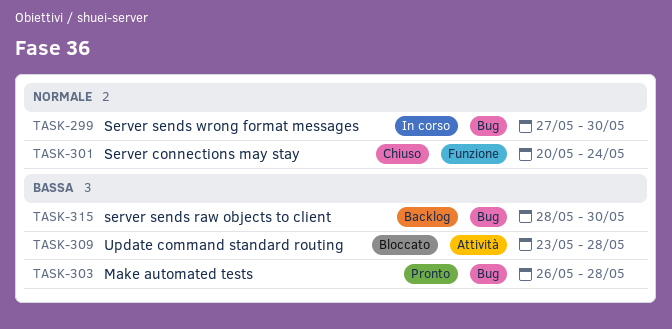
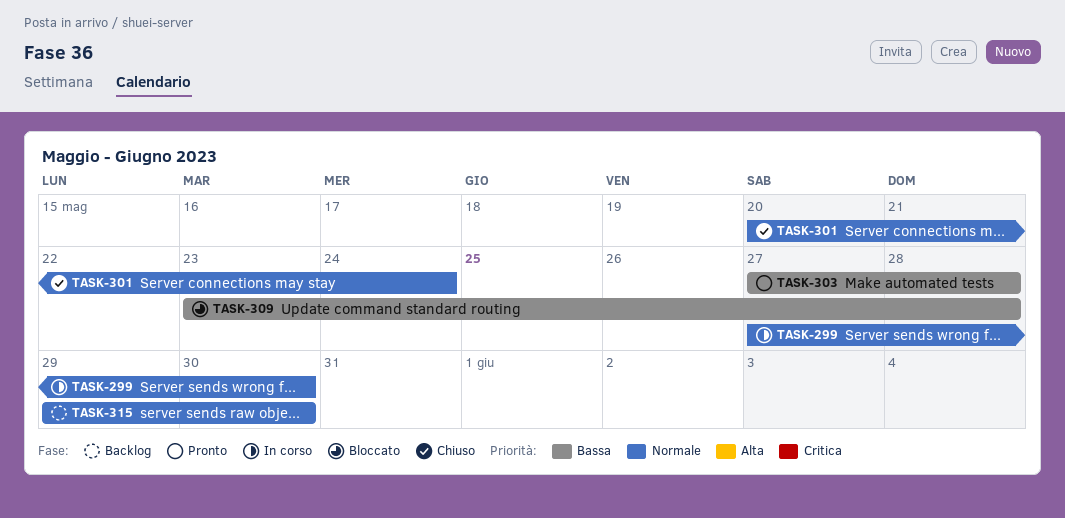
TASK-303, start: May 26 -> May 27
TASK-315, priority: Bassa -> Normale
TASK-315, start: May 28 -> May 29

